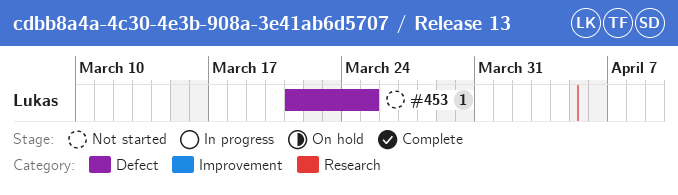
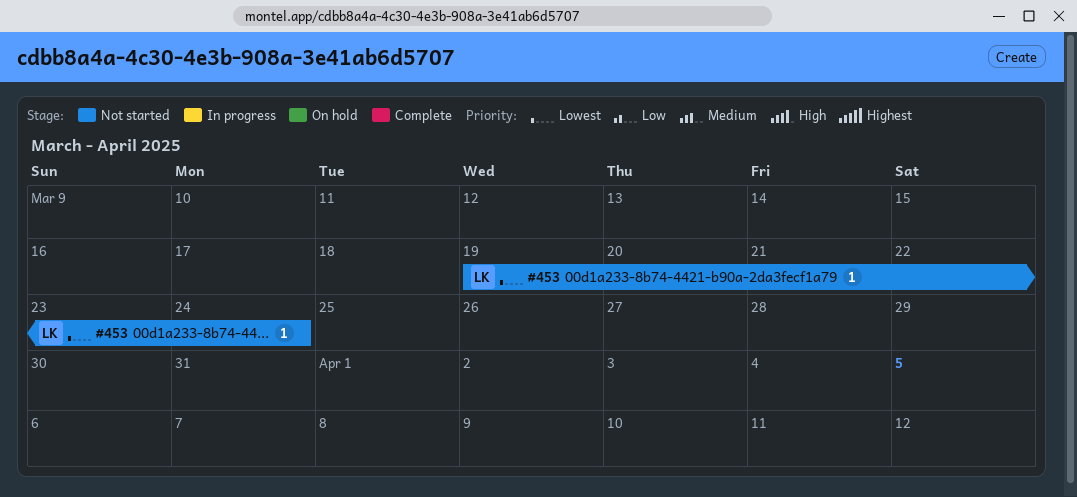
#453, start: Mar 21 -> Mar 19
#453, due: Mar 25 -> Mar 24

